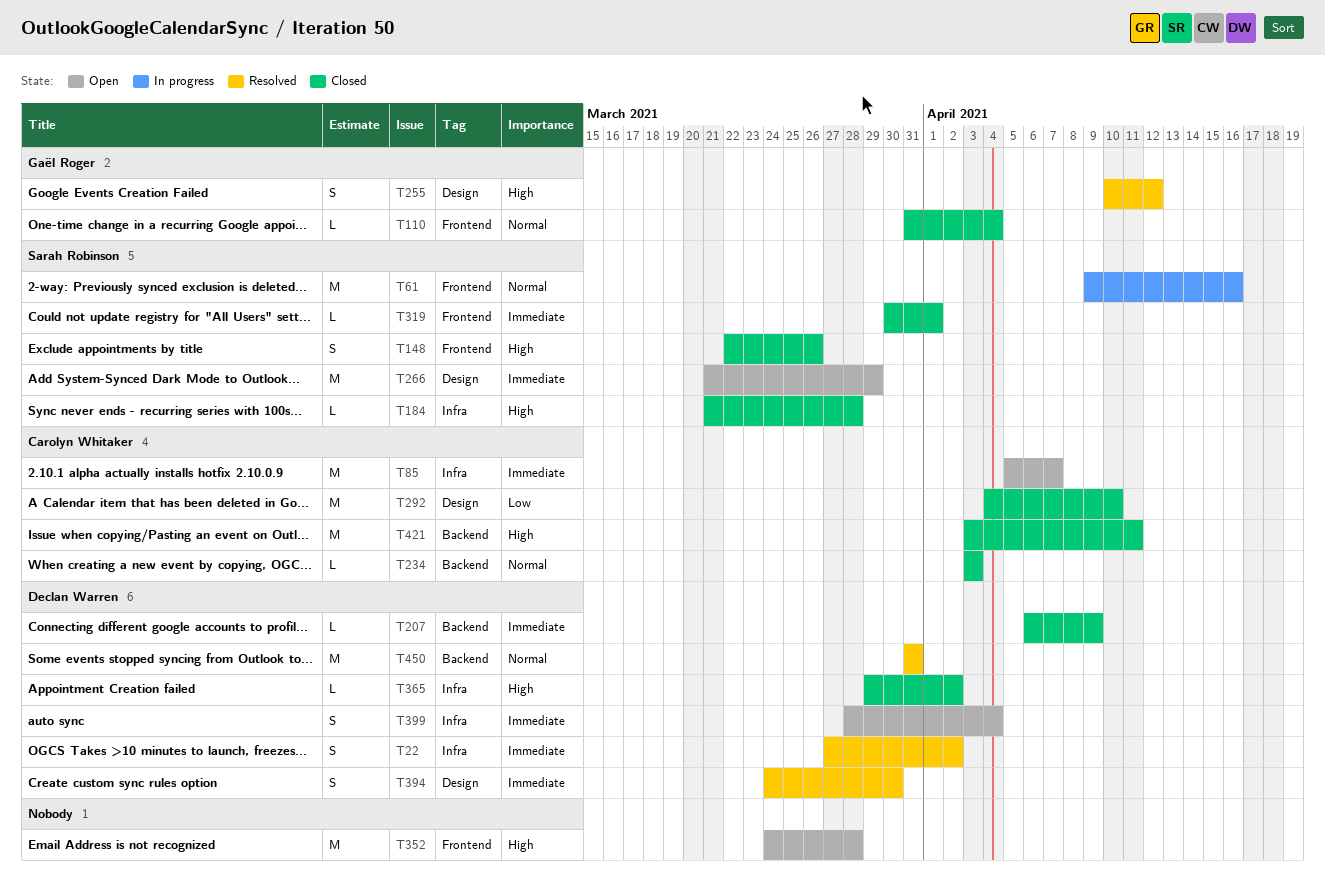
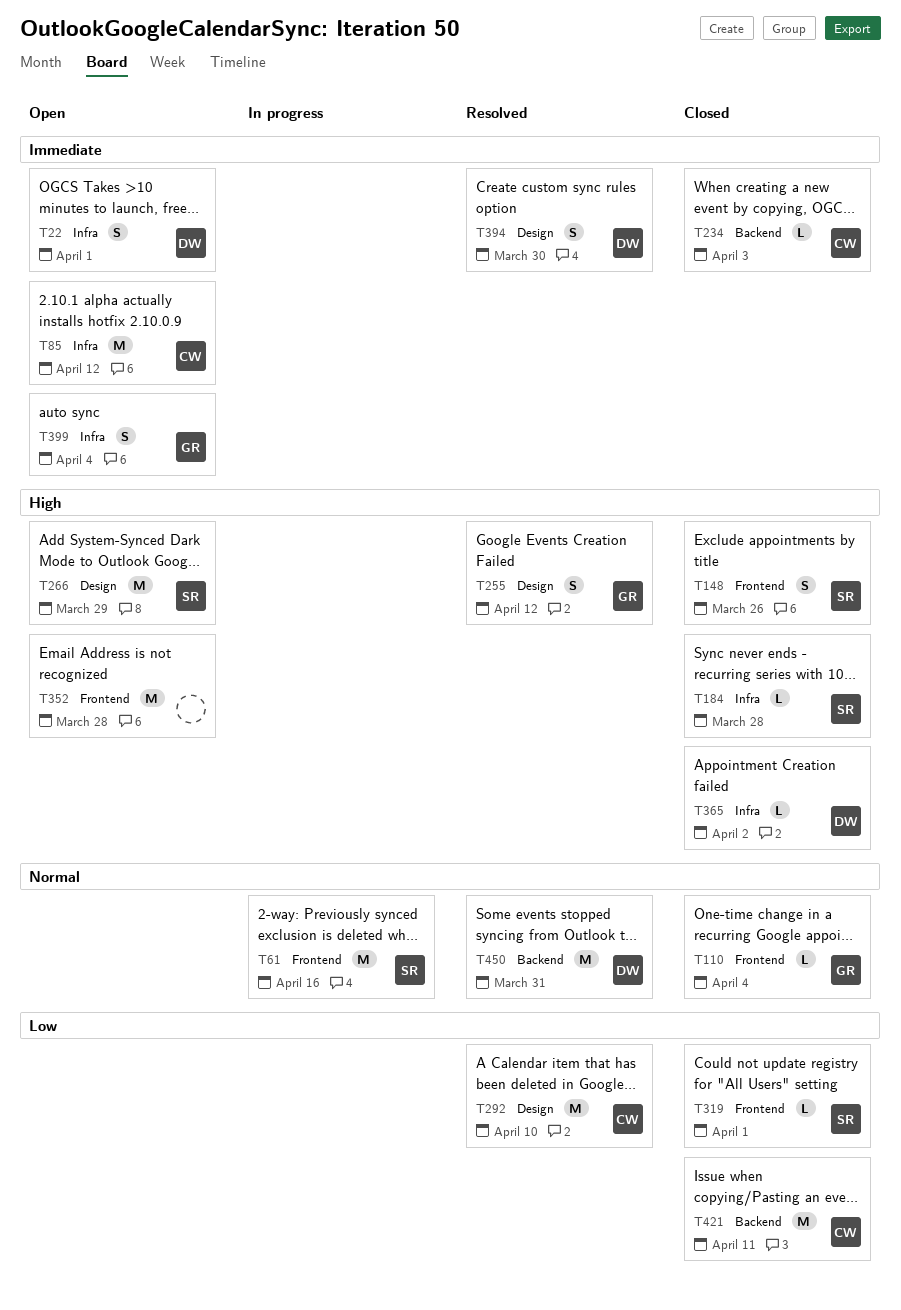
T22, status: Resolved -> Open
T22, due: Apr 2 -> Apr 1
T85, due: Apr 7 -> Apr 12
T207: present -> none
T234, priority: Normal -> Immediate
T266, priority: Immediate -> High
T292, status: Closed -> Resolved
T319, priority: Immediate -> Low
T399, owner: Declan Warren -> Gaël Roger
T421, priority: High -> Low

